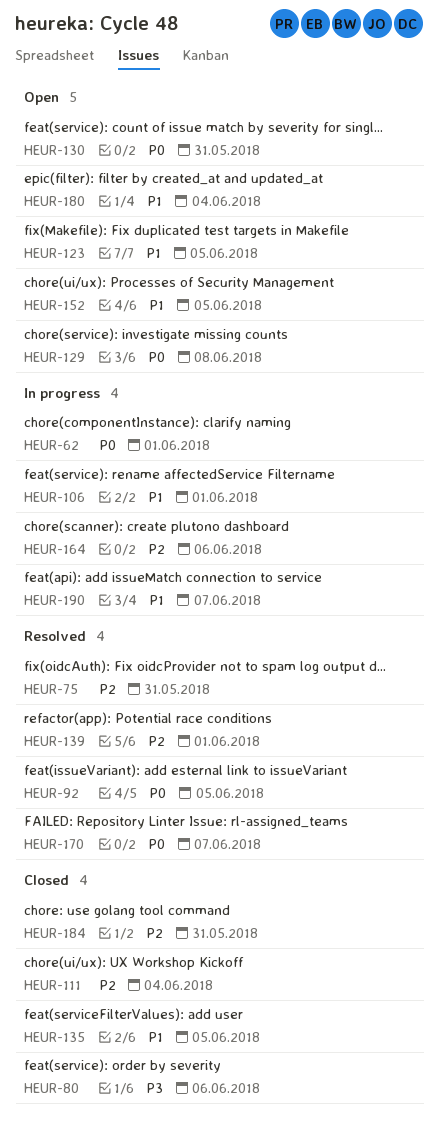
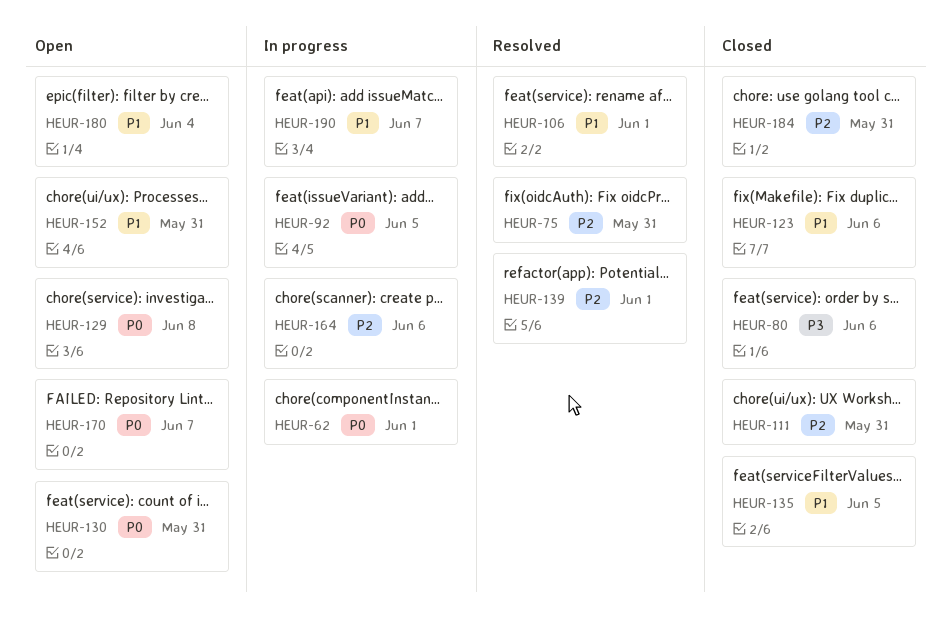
HEUR-92, status: Resolved -> In progress
HEUR-106, status: In progress -> Resolved
HEUR-111, due: Jun 4 -> May 31
HEUR-123, status: Open -> Closed
HEUR-123, due: Jun 5 -> Jun 6
HEUR-152, due: Jun 5 -> May 31
HEUR-170, status: Resolved -> Open

